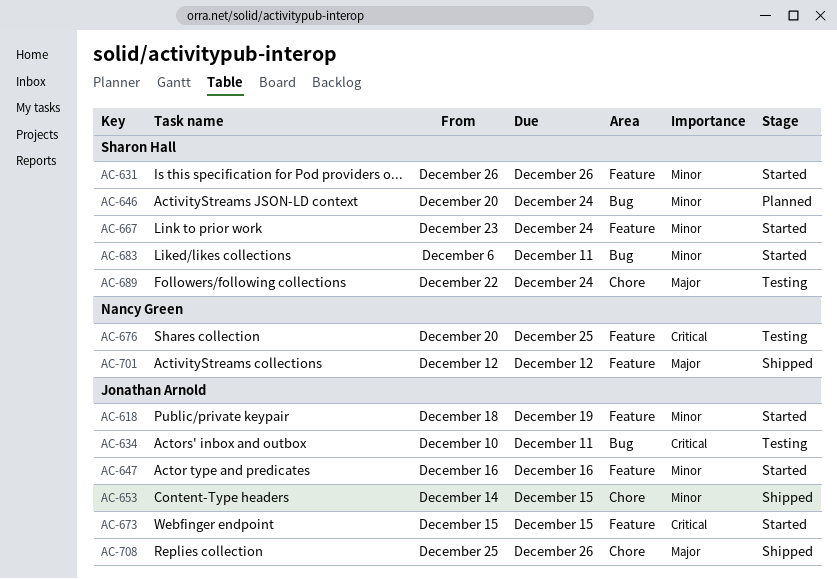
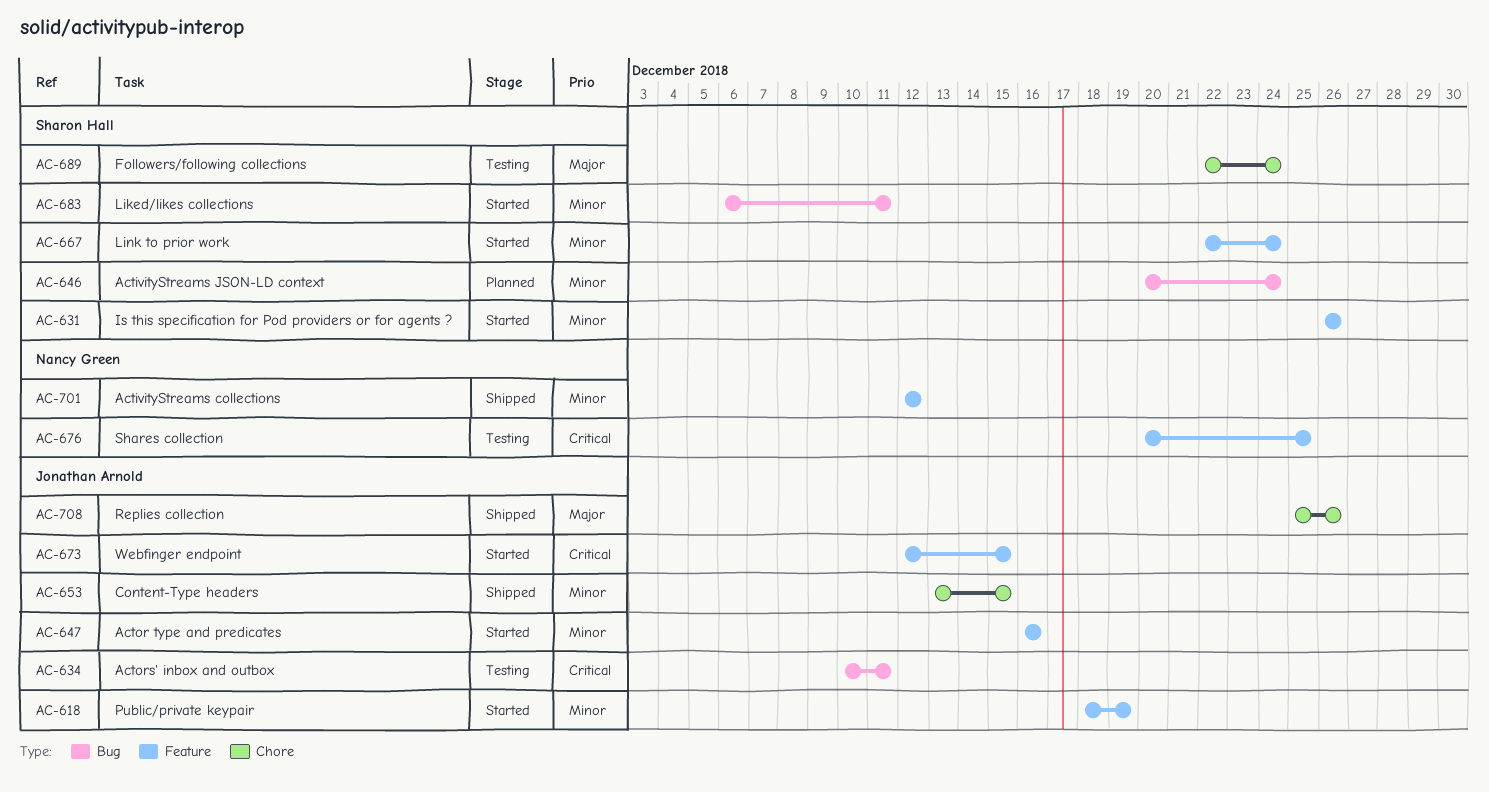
AC-653, start: Dec 14 -> Dec 13
AC-667, start: Dec 23 -> Dec 22
AC-673, start: Dec 15 -> Dec 12
AC-701, priority: Major -> Minor

